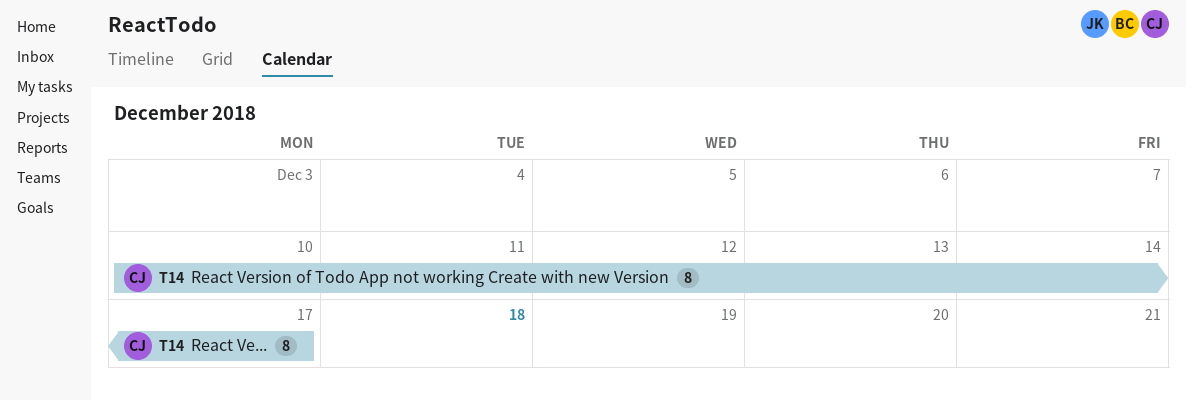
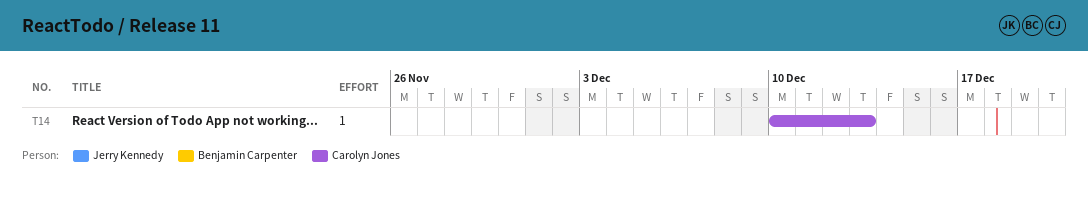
T14, estimate: 8 -> 1
T14, due: Dec 17 -> Dec 13

